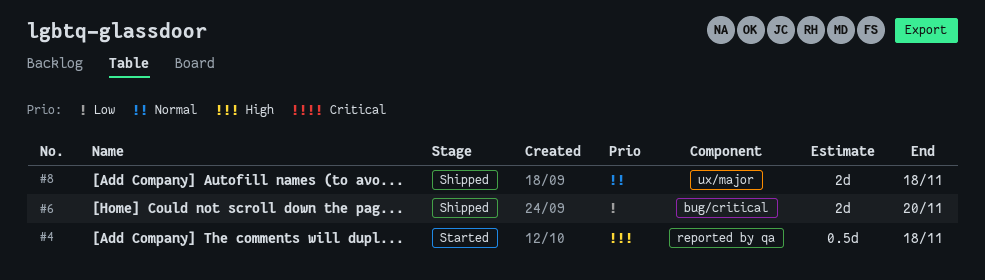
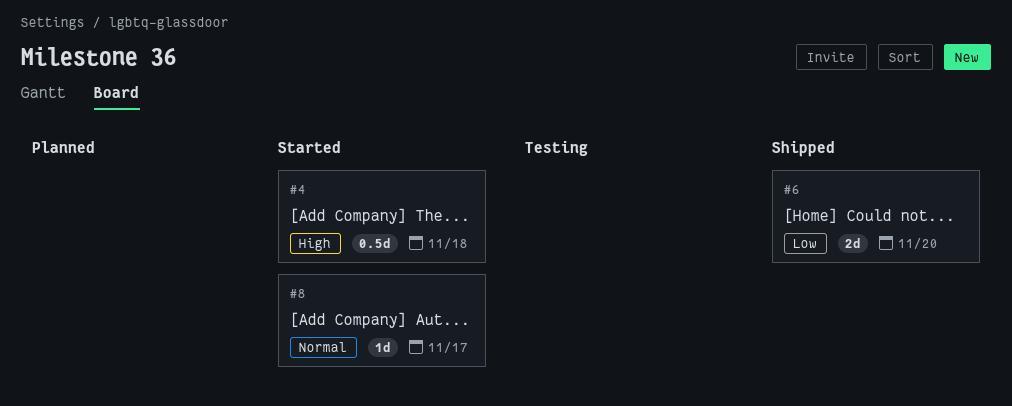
#8, status: Shipped -> Started
#8, estimate: 2d -> 1d
#8, due: Nov 18 -> Nov 17

